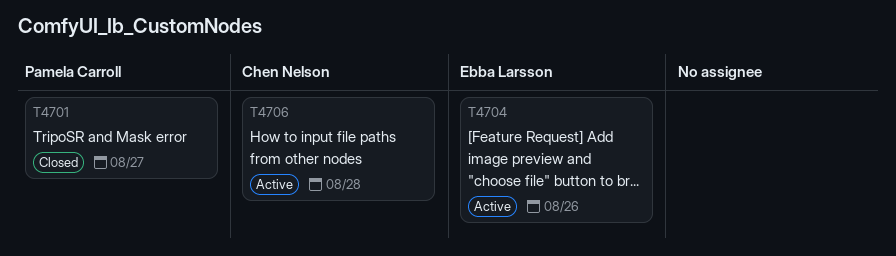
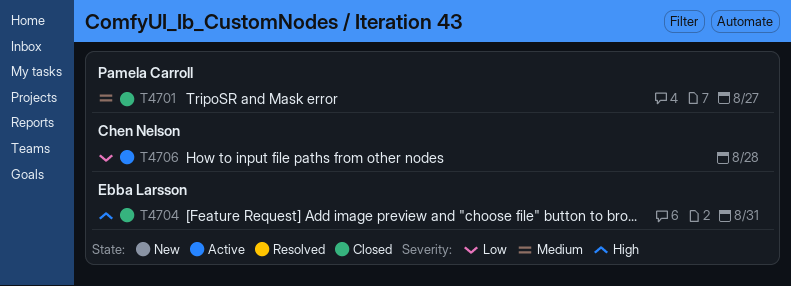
T4704, status: Active -> Closed
T4704, due: Aug 26 -> Aug 31

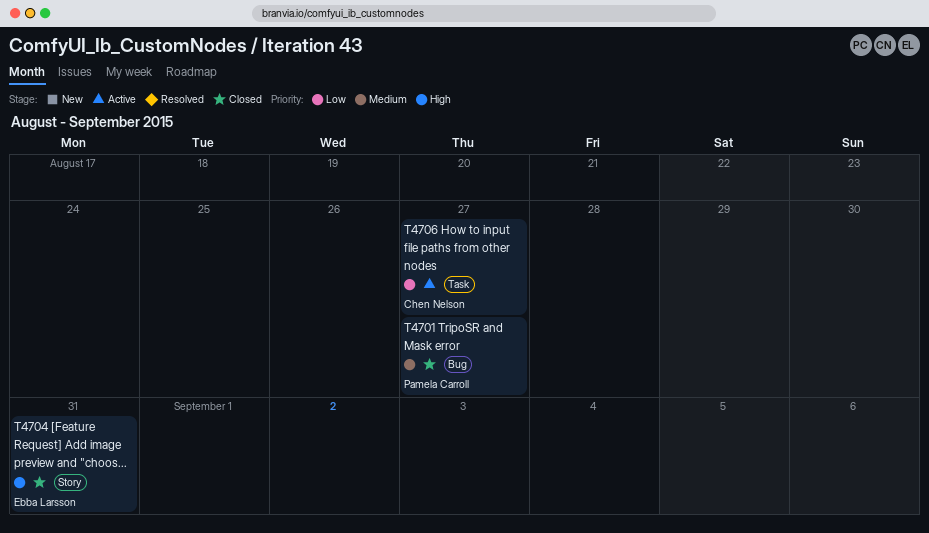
T4706, due: Aug 28 -> Aug 27

